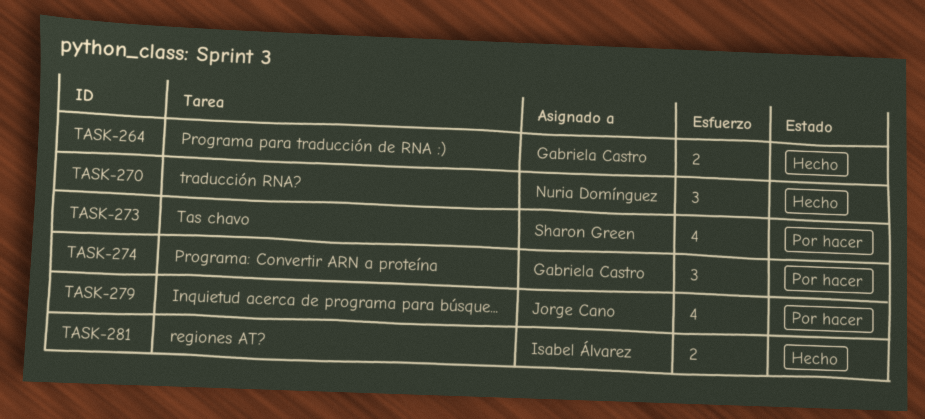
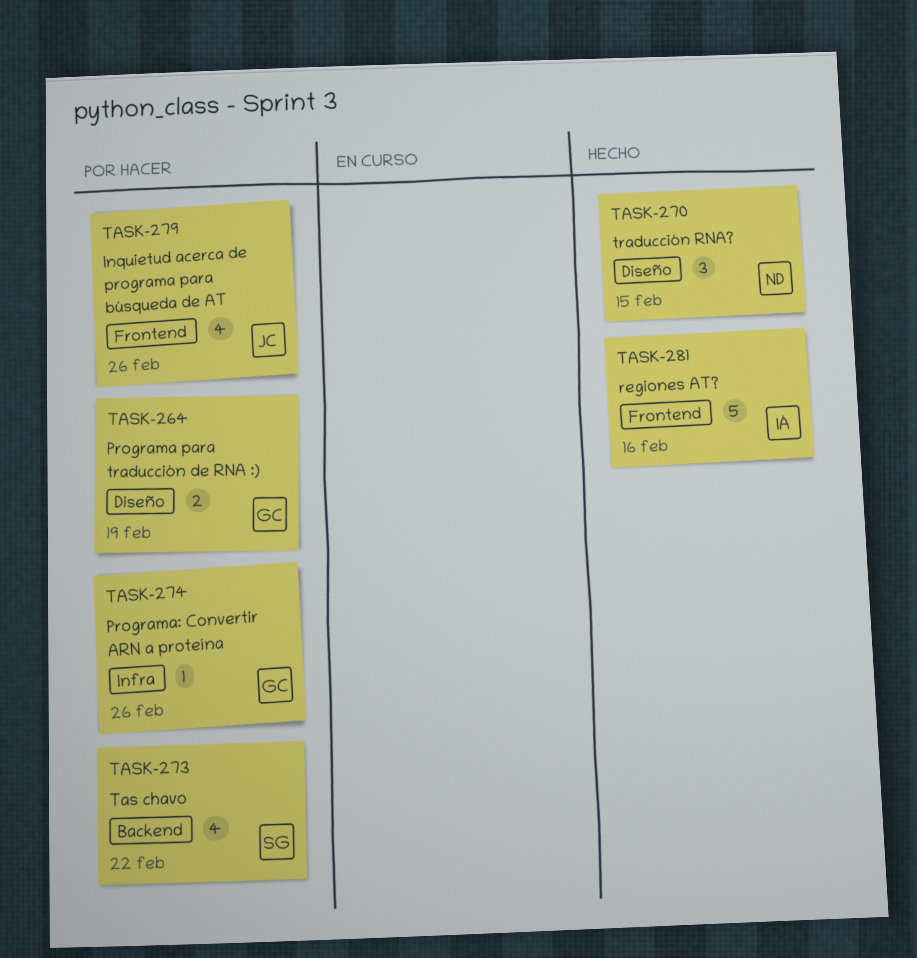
TASK-264, status: Hecho -> Por hacer
TASK-274, estimate: 3 -> 1
TASK-281, estimate: 2 -> 5

